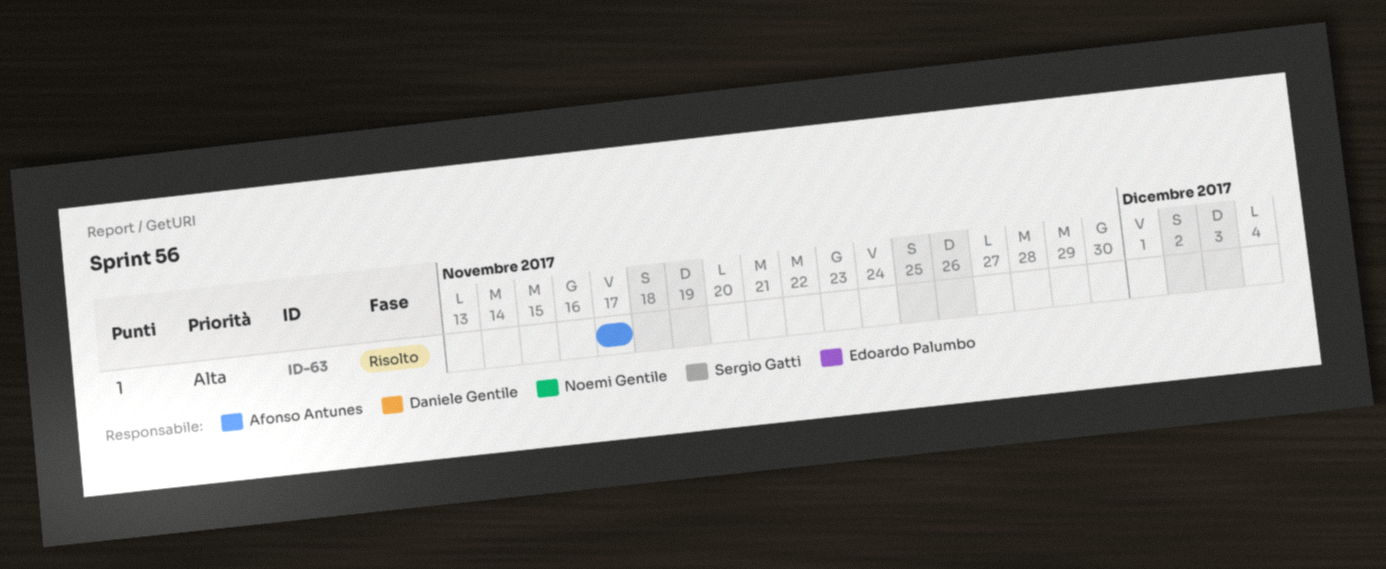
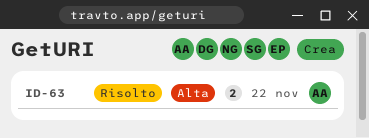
ID-63, estimate: 1 -> 2
ID-63, due: Nov 17 -> Nov 22

